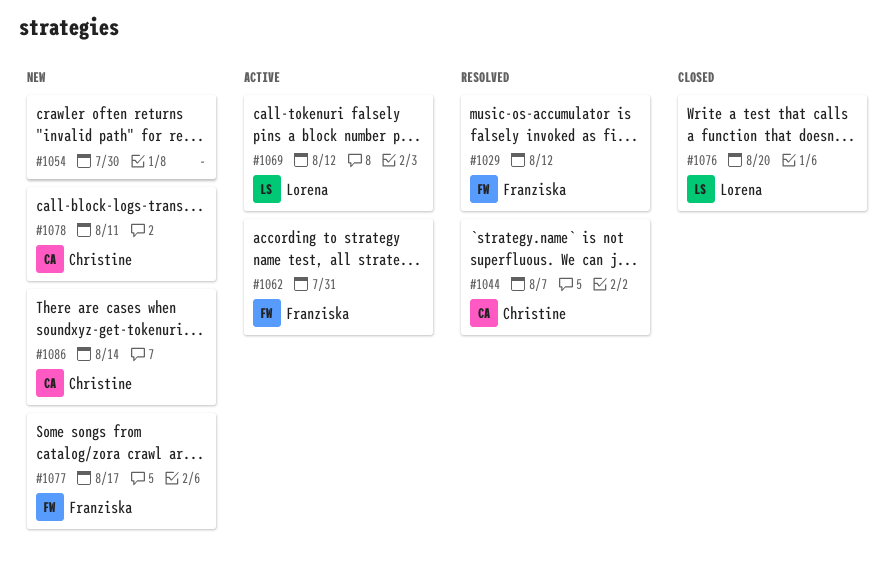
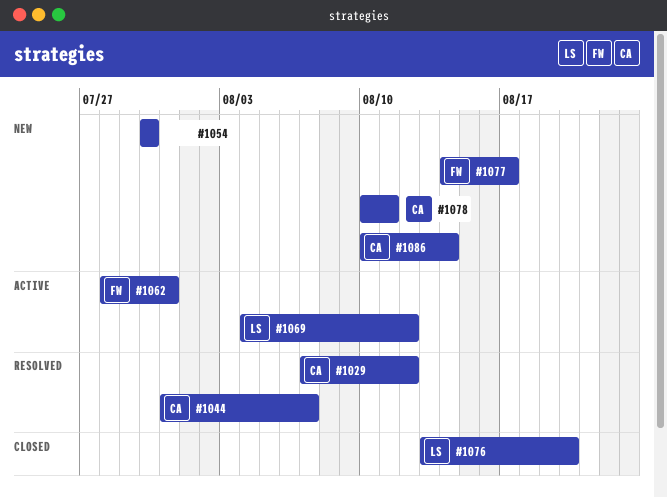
#1029, owner: Franziska -> Christine

